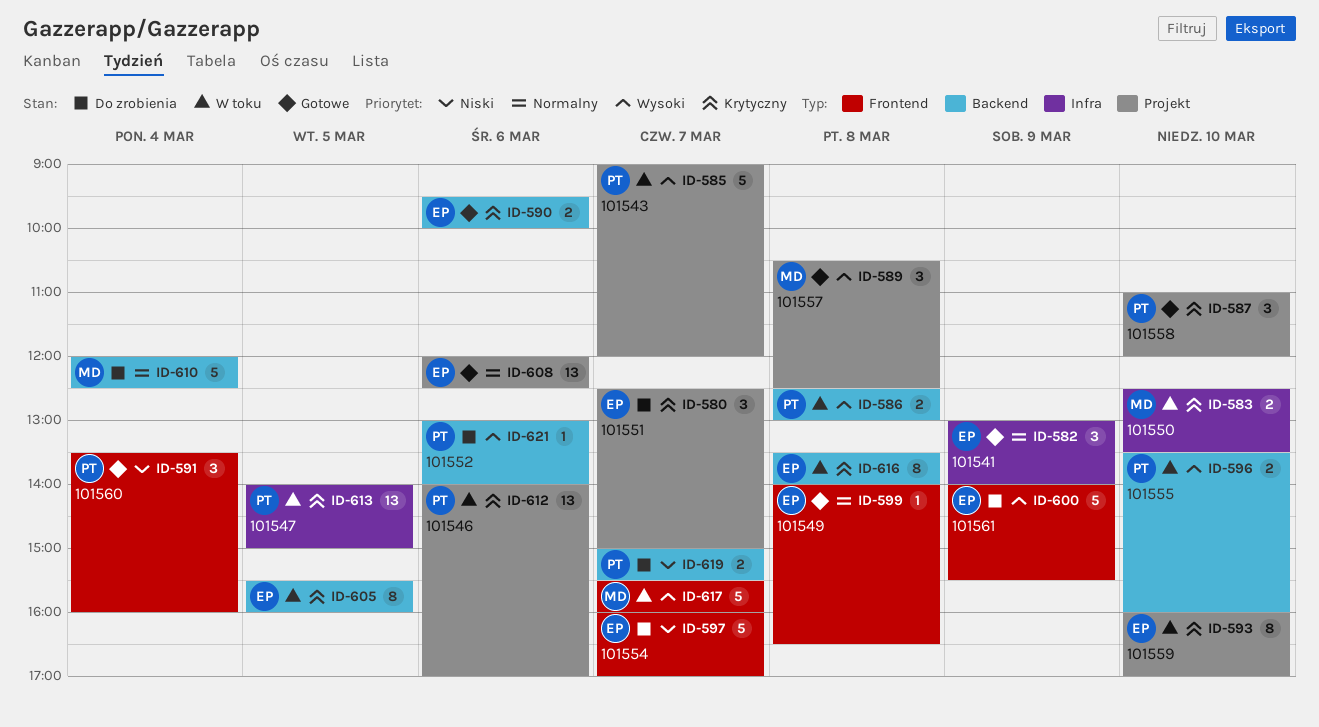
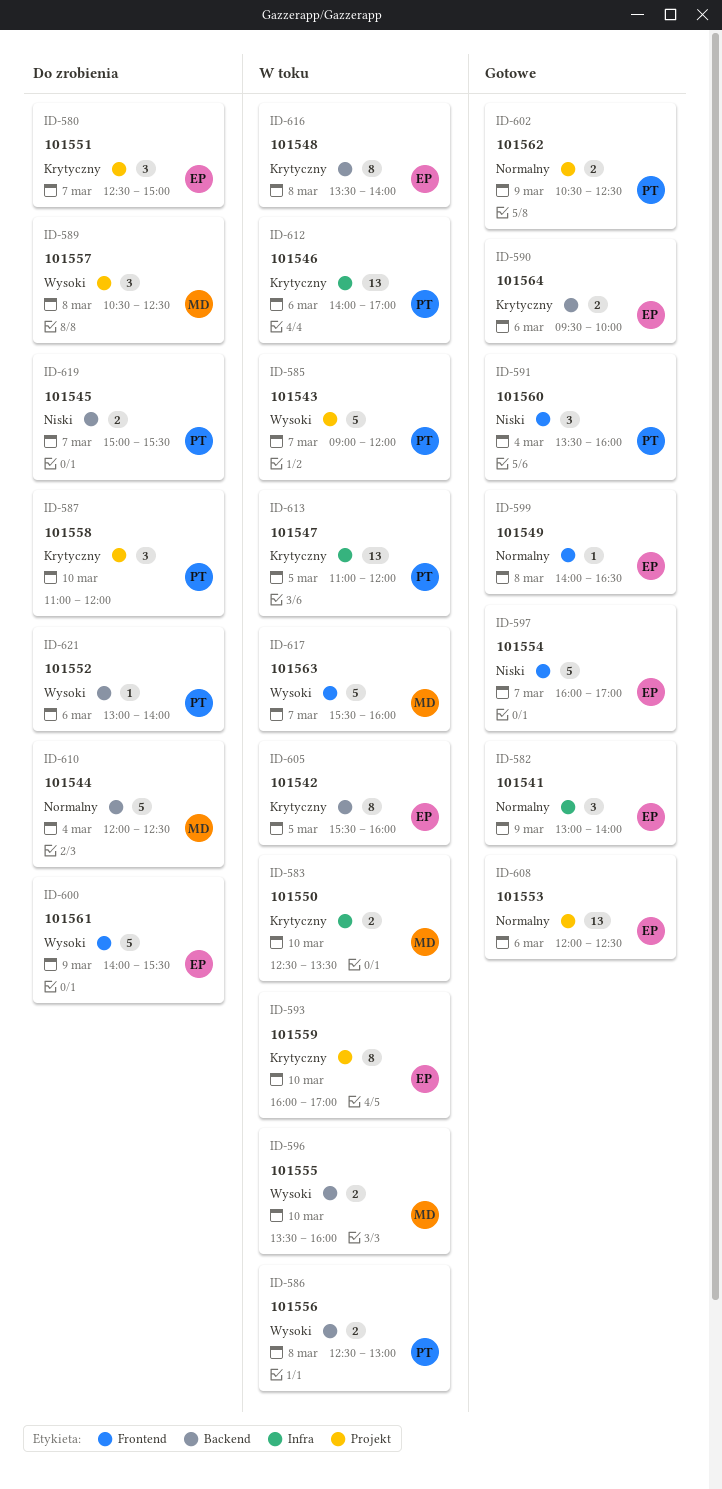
ID-587, status: Gotowe -> Do zrobienia
ID-589, status: Gotowe -> Do zrobienia
ID-596, owner: PT -> MD
ID-597, status: Do zrobienia -> Gotowe
ID-602: none -> present
ID-612, label: Projekt -> Infra
ID-613, begins: 14:00 -> 11:00
ID-613, ends: 15:00 -> 12:00

